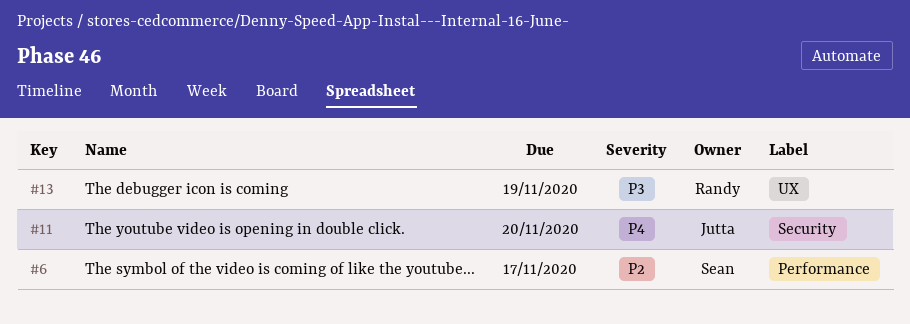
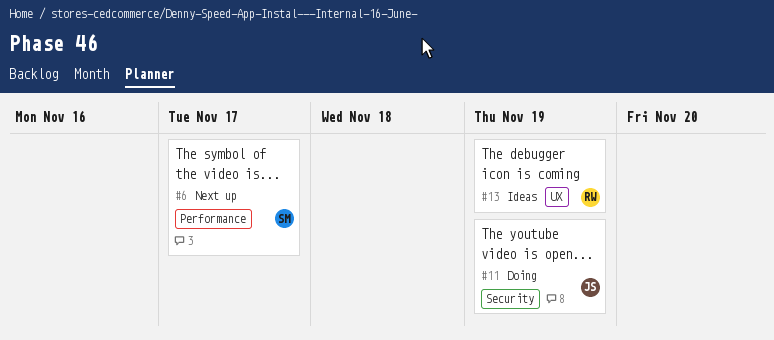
#11, due: Nov 20 -> Nov 19

